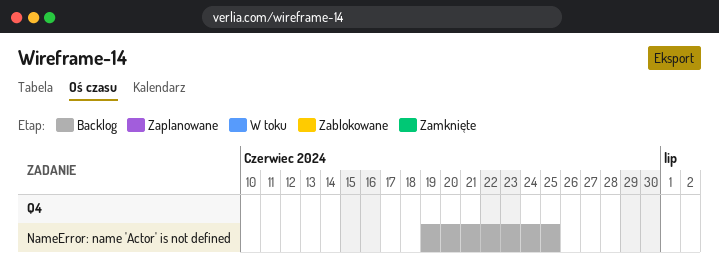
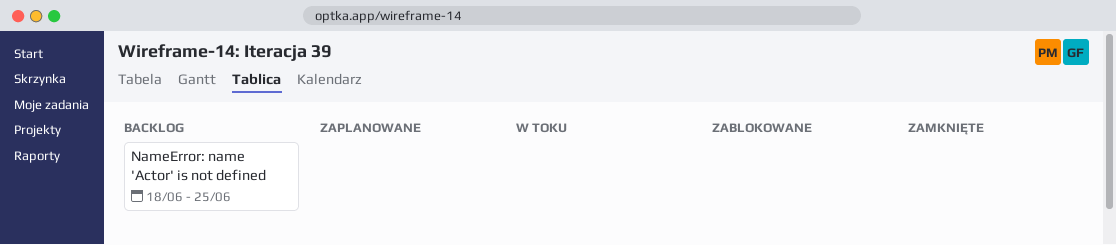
NameError: name 'Actor' is not defined, start: Jun 19 -> Jun 18

